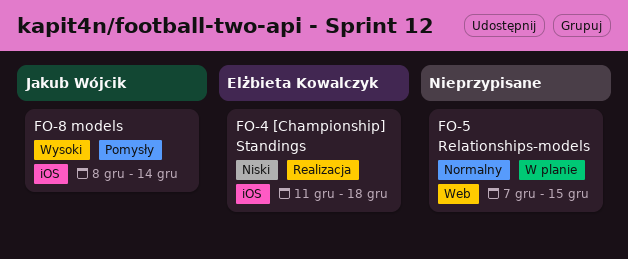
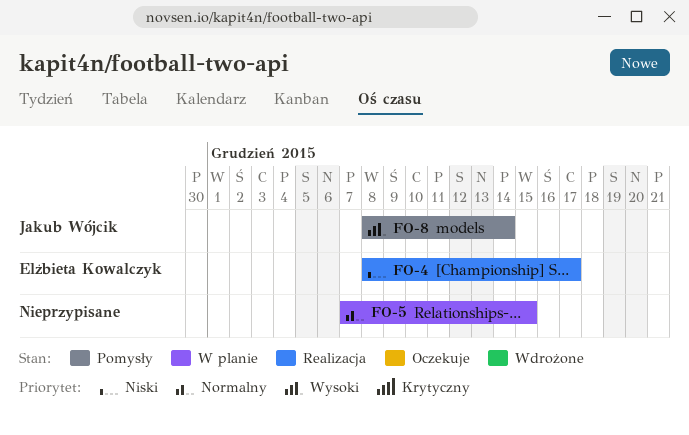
FO-4, start: Dec 11 -> Dec 8
FO-4, due: Dec 18 -> Dec 17

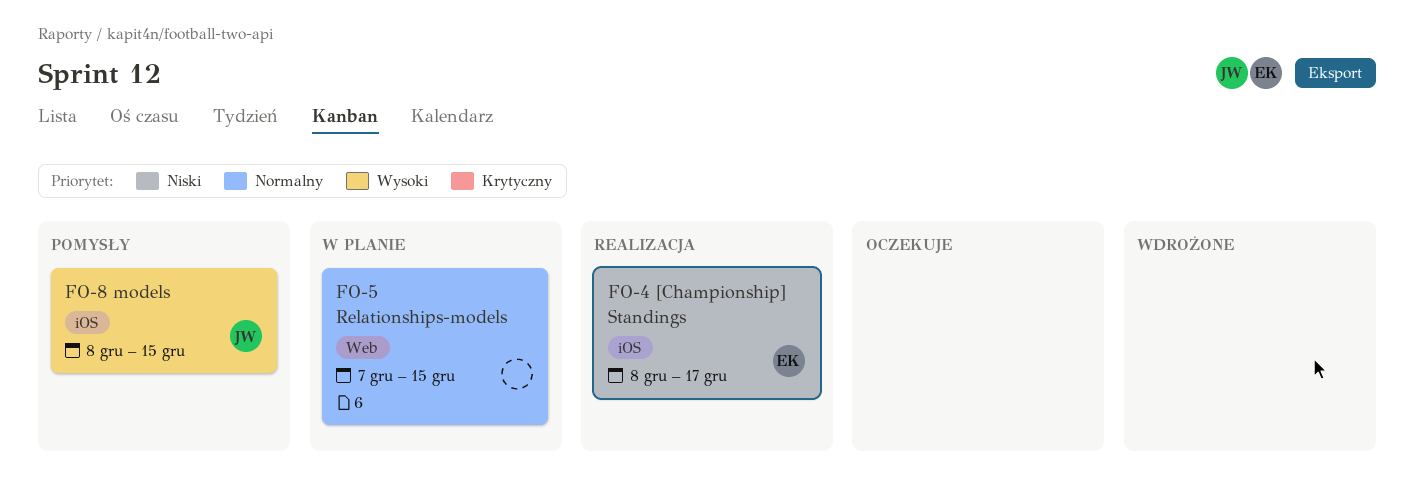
FO-8, due: Dec 14 -> Dec 15

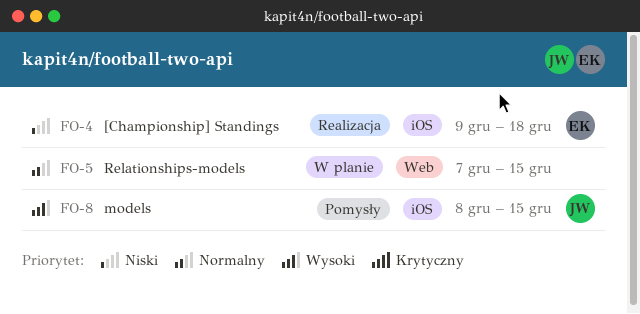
FO-4, start: Dec 8 -> Dec 9
FO-4, due: Dec 17 -> Dec 18

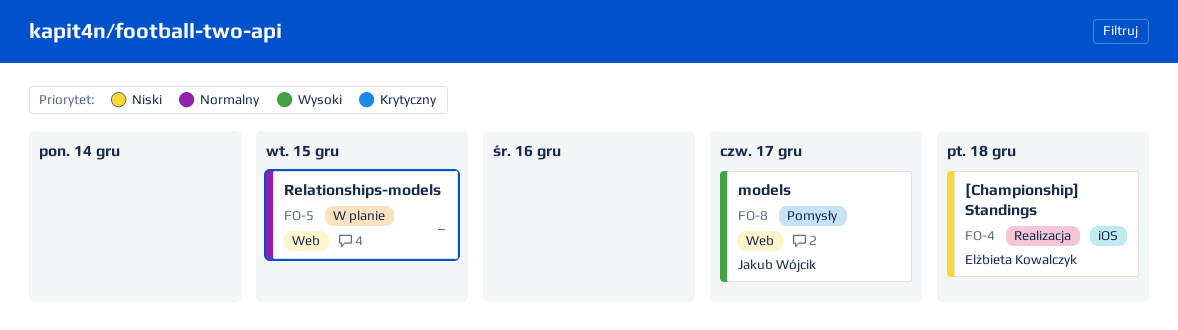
FO-8, label: iOS -> Web
FO-8, due: Dec 15 -> Dec 17

